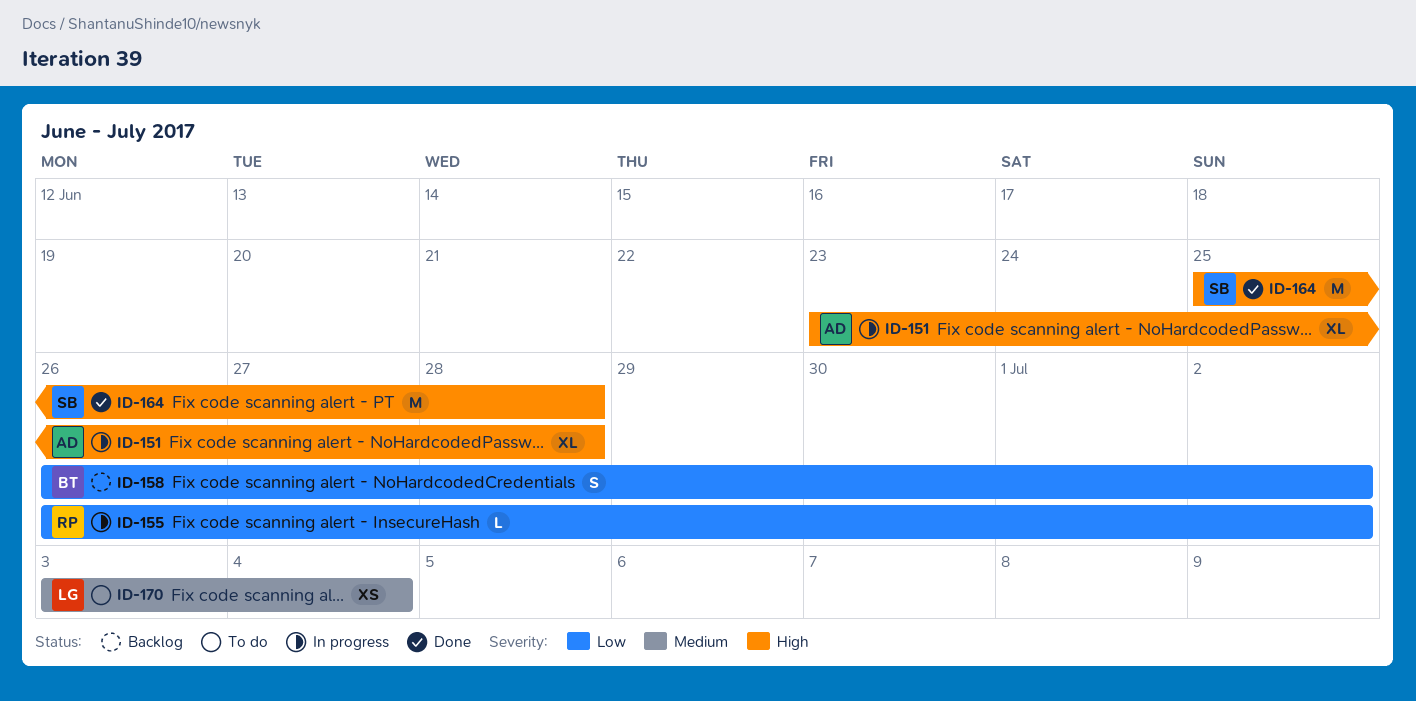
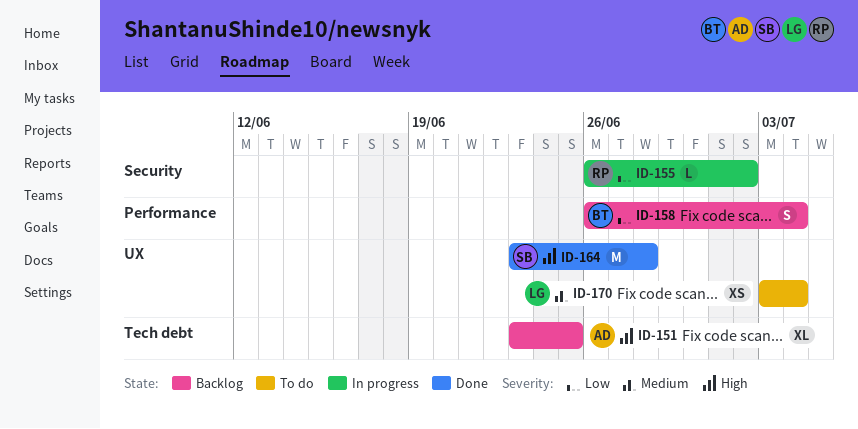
ID-151, status: In progress -> Backlog
ID-151, due: Jun 28 -> Jun 25
ID-158, due: Jul 2 -> Jul 4
ID-164, start: Jun 25 -> Jun 23

